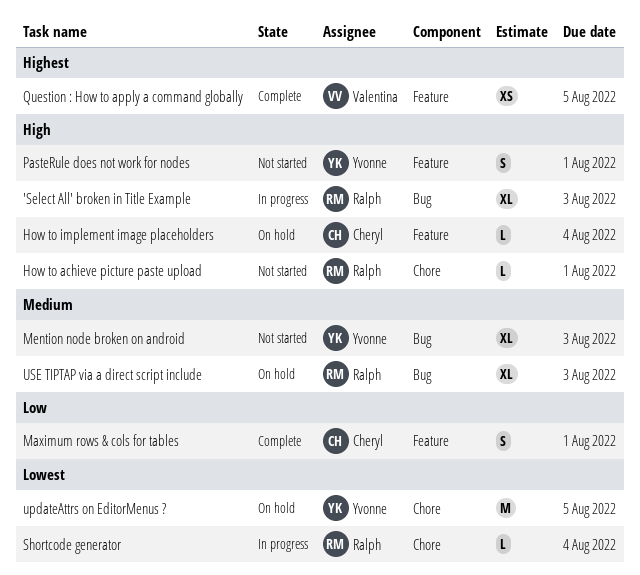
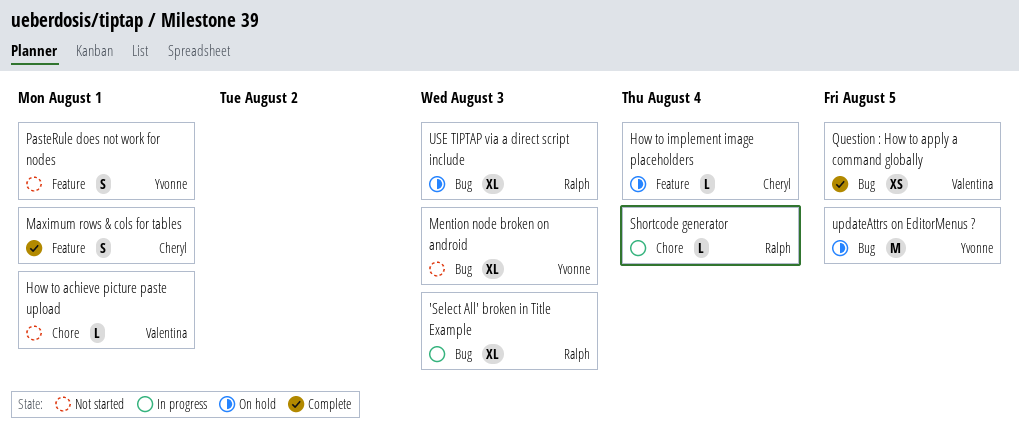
How to achieve picture paste upload, owner: Ralph -> Valentina
Question : How to apply a command globally, label: Feature -> Bug
updateAttrs on EditorMenus ?, label: Chore -> Bug

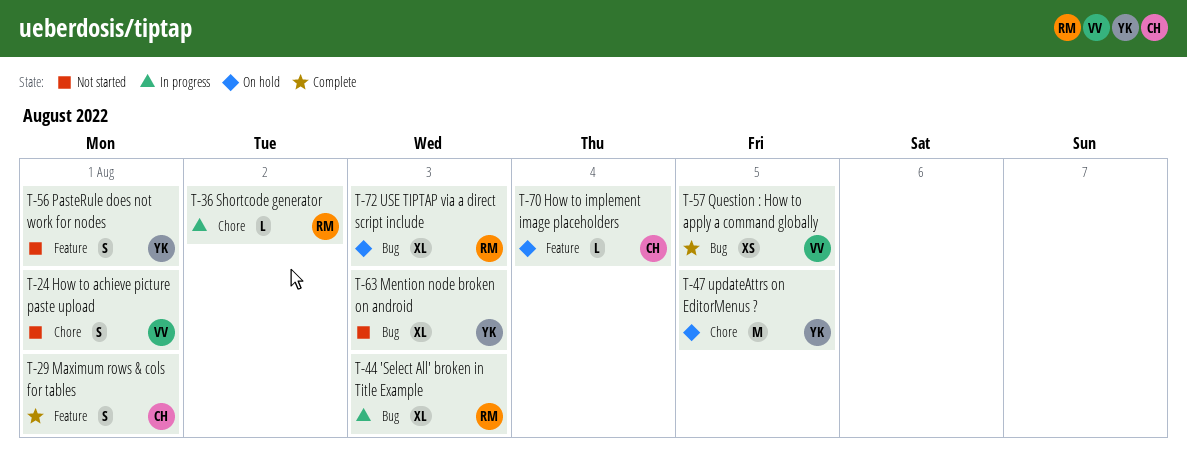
How to achieve picture paste upload, estimate: L -> S
Shortcode generator, due: Aug 4 -> Aug 2
updateAttrs on EditorMenus ?, label: Bug -> Chore

